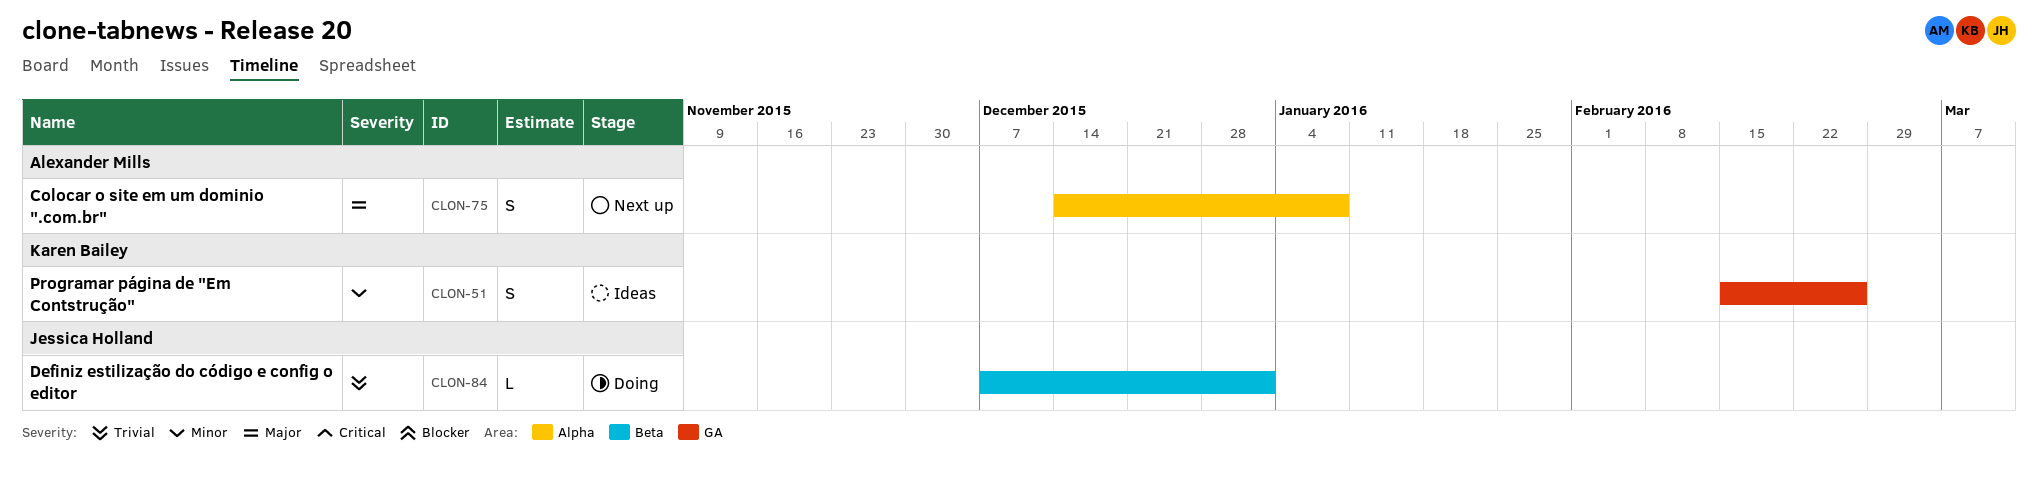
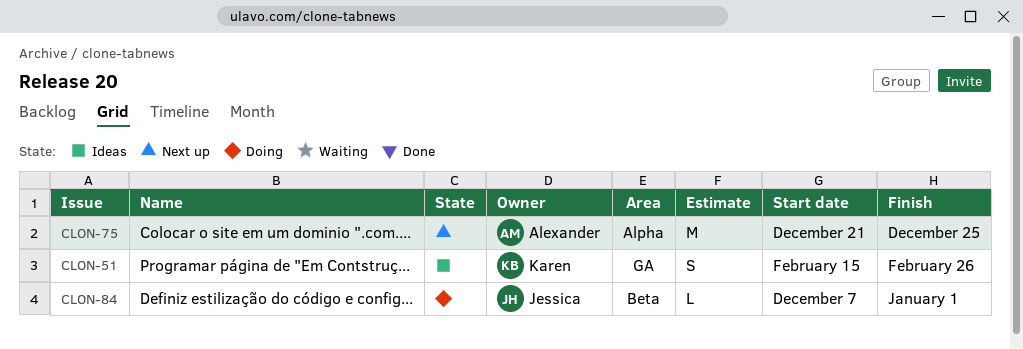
CLON-75, estimate: S -> M
CLON-75, start: Dec 14 -> Dec 21
CLON-75, due: Jan 8 -> Dec 25

